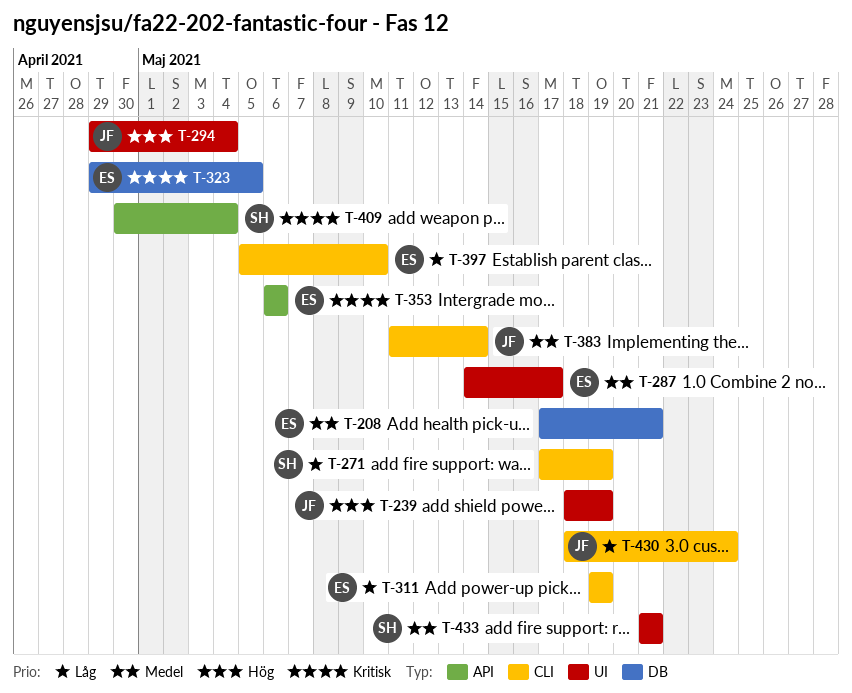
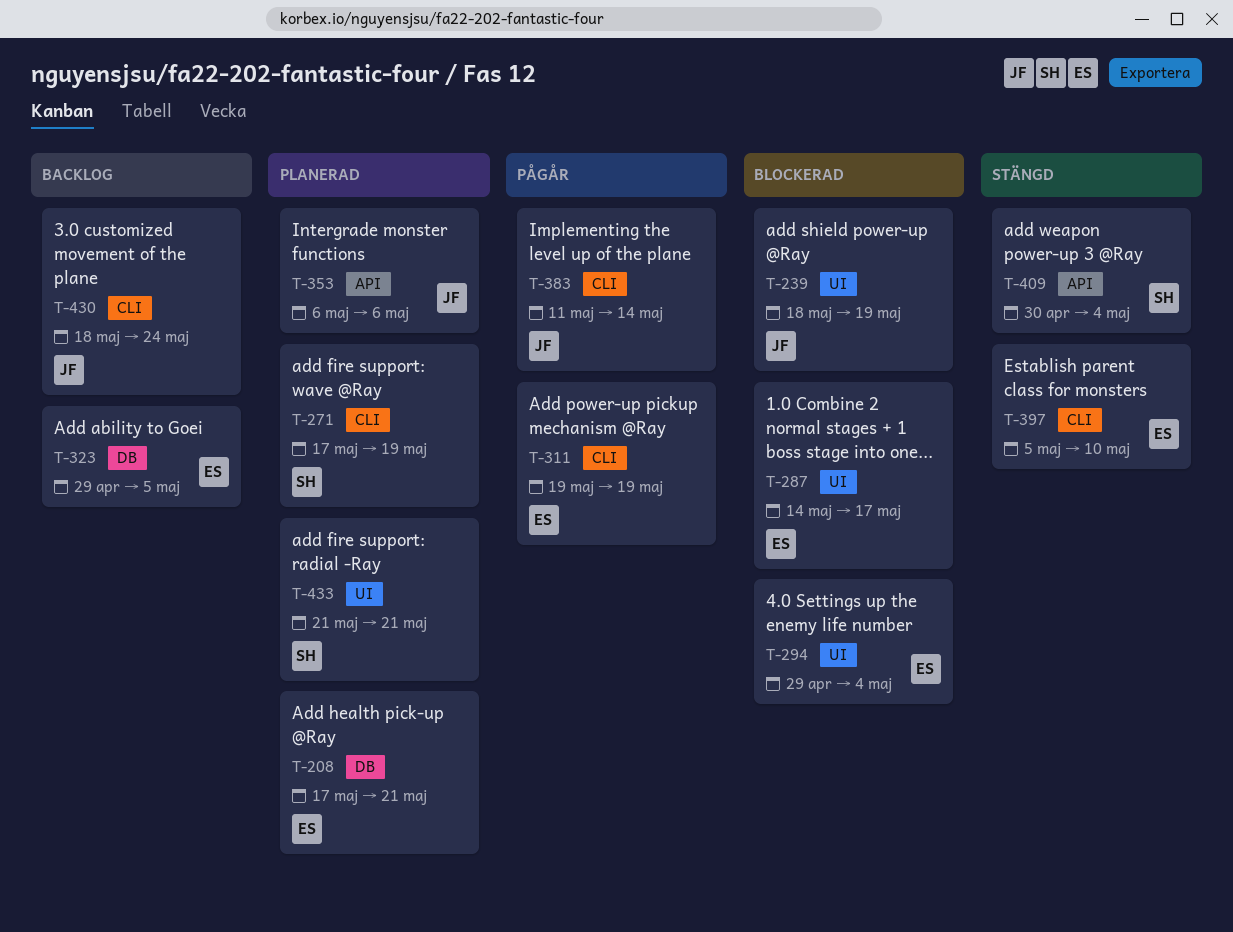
T-294, owner: JF -> ES
T-353, owner: ES -> JF

